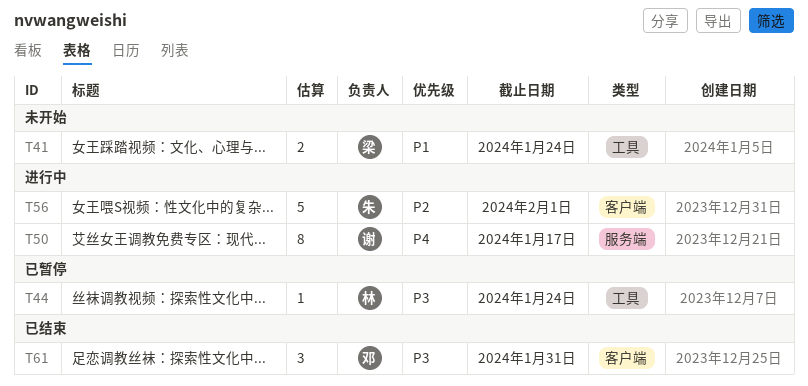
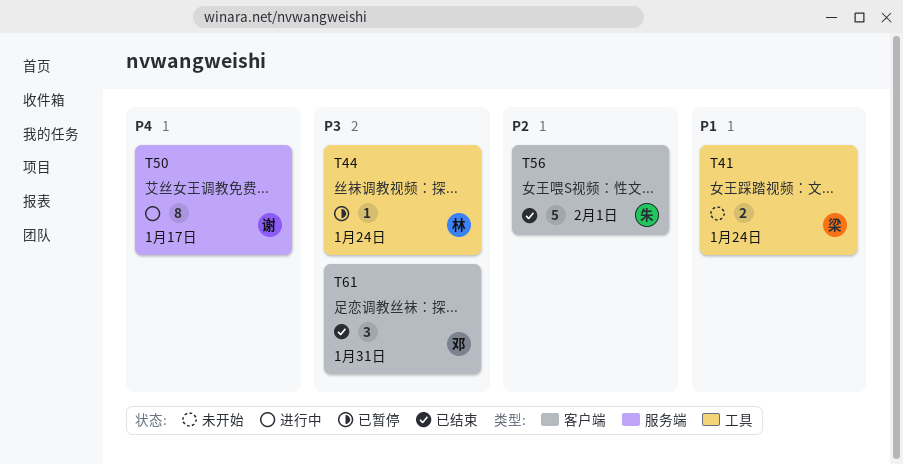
T56, status: 进行中 -> 已结束

